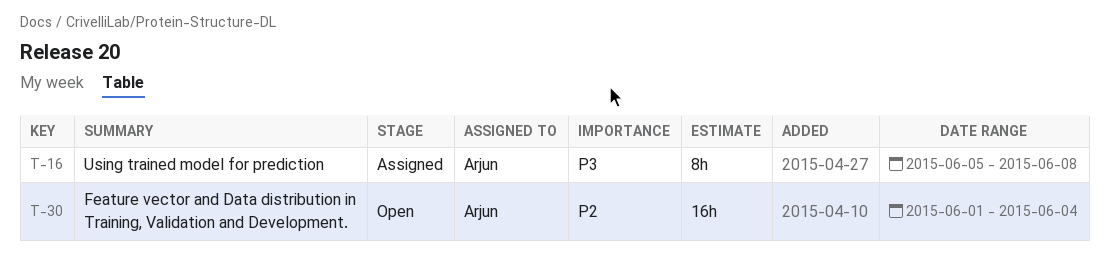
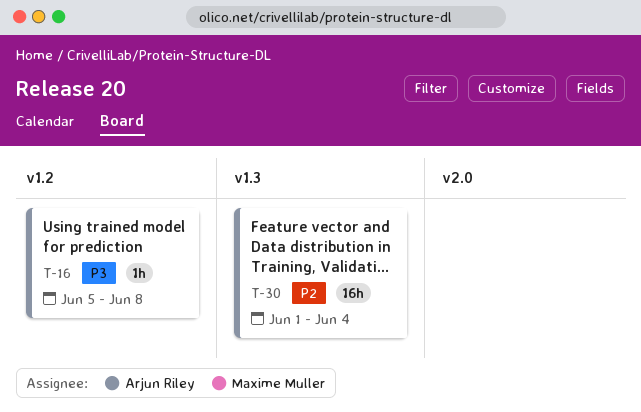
T-16, estimate: 8h -> 1h

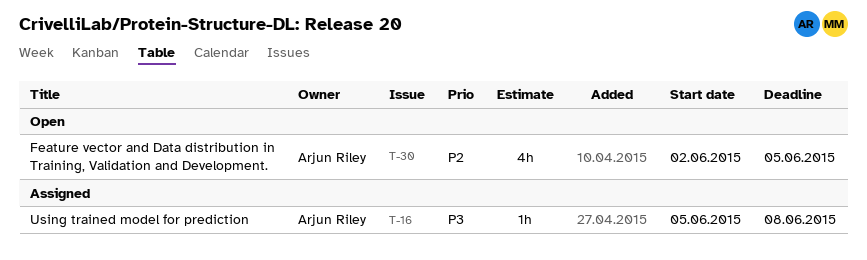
T-30, estimate: 16h -> 4h
T-30, start: Jun 1 -> Jun 2
T-30, due: Jun 4 -> Jun 5

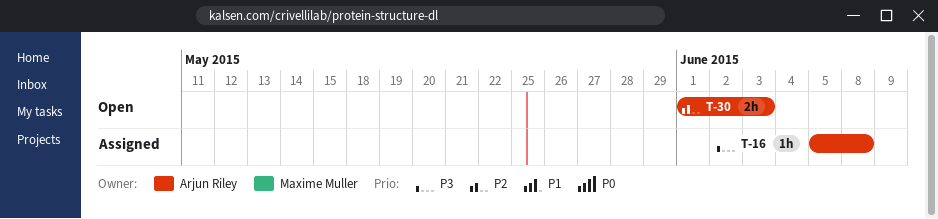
T-30, estimate: 4h -> 2h
T-30, start: Jun 2 -> Jun 1
T-30, due: Jun 5 -> Jun 3

